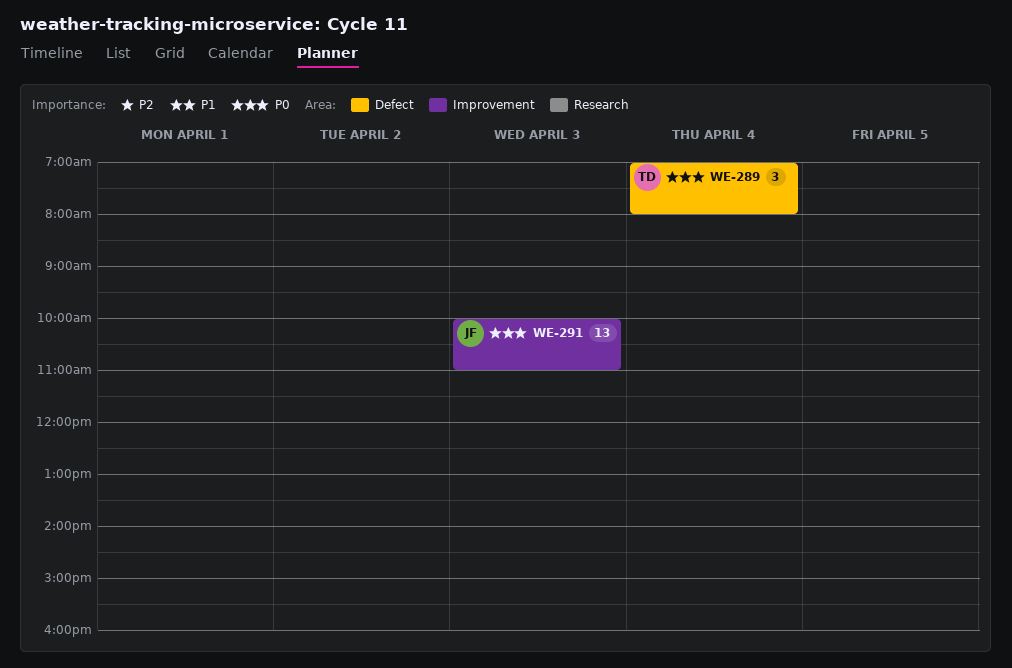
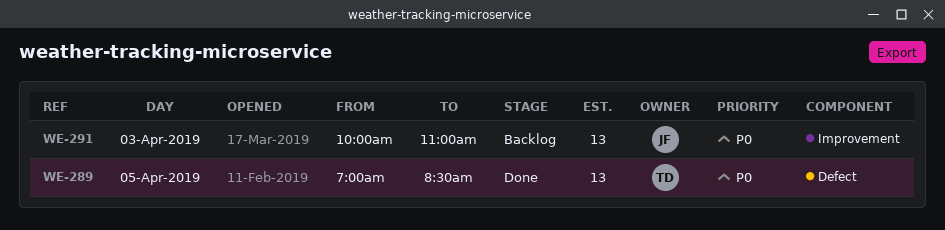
WE-289, estimate: 3 -> 13
WE-289, day: Apr 4 -> Apr 5
WE-289, ends: 08:00 -> 08:30

